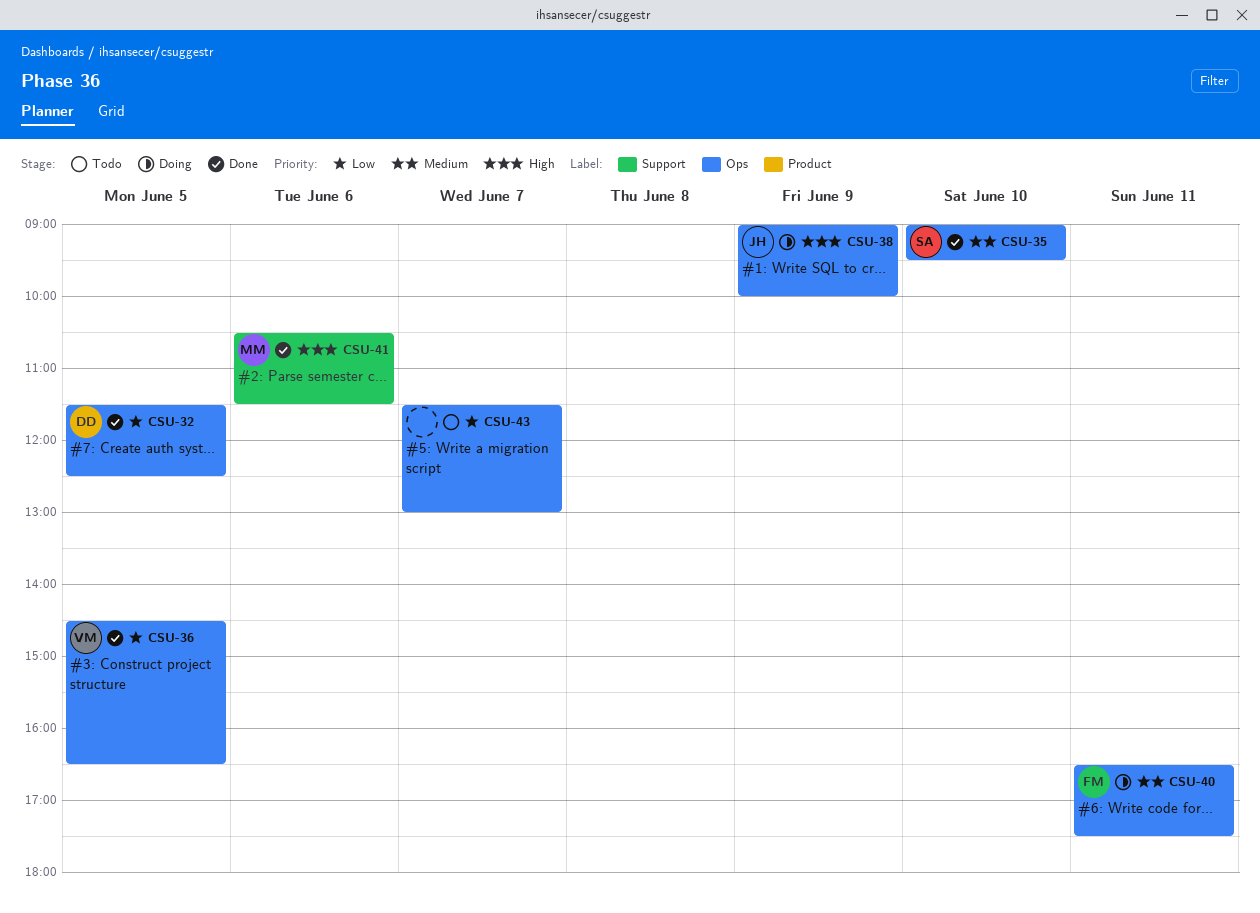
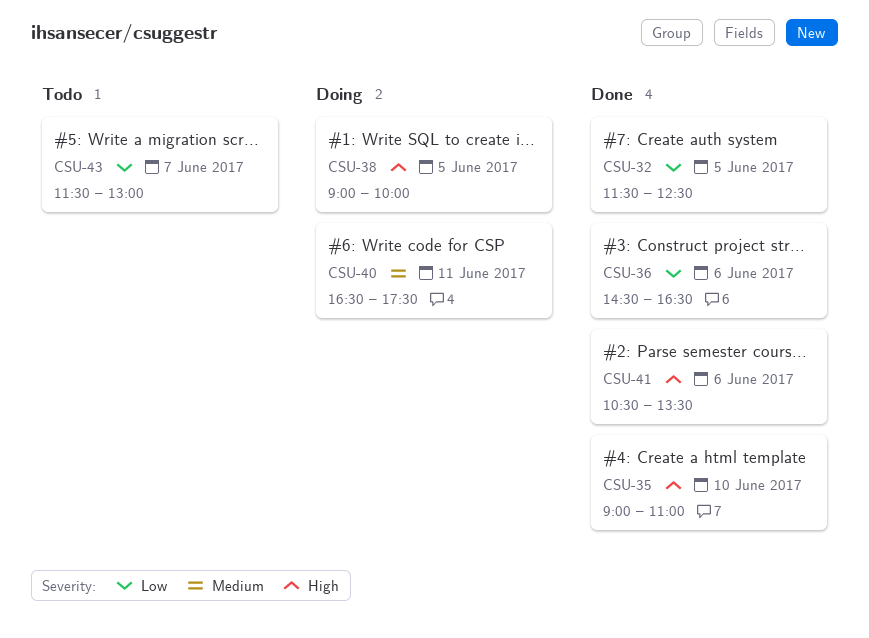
CSU-35, priority: Medium -> High
CSU-35, ends: 09:30 -> 11:00
CSU-36, day: Jun 5 -> Jun 6
CSU-38, day: Jun 9 -> Jun 5
CSU-41, ends: 11:30 -> 13:30

